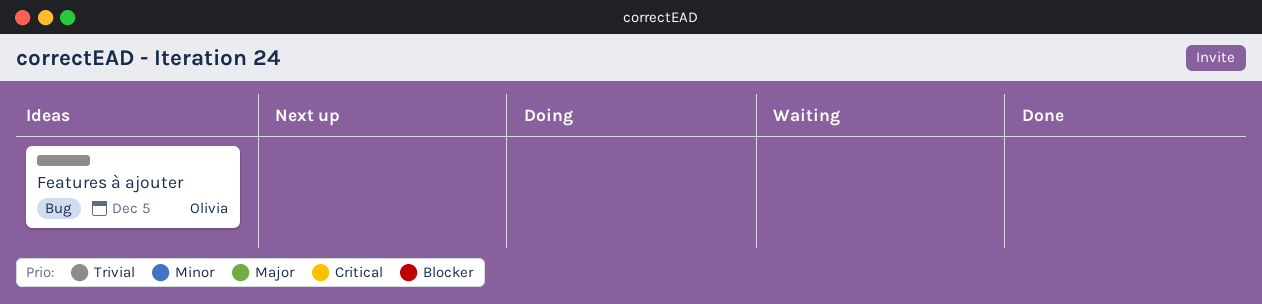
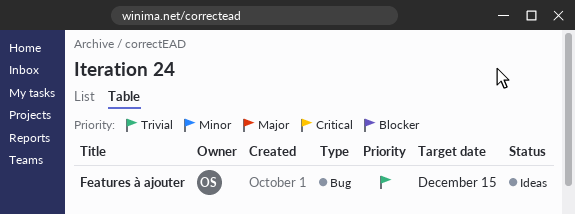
Features à ajouter, due: Dec 5 -> Dec 15

